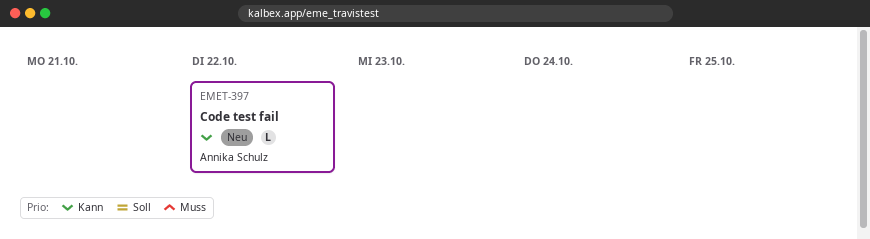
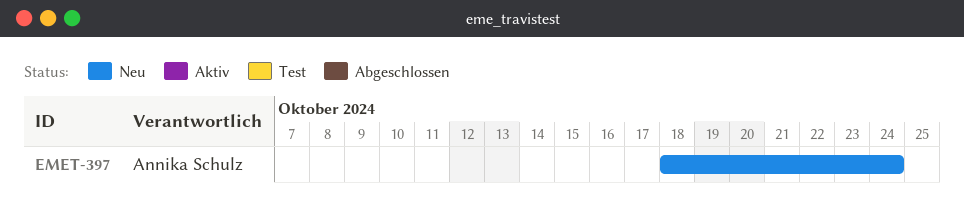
EMET-397, due: Oct 22 -> Oct 24

